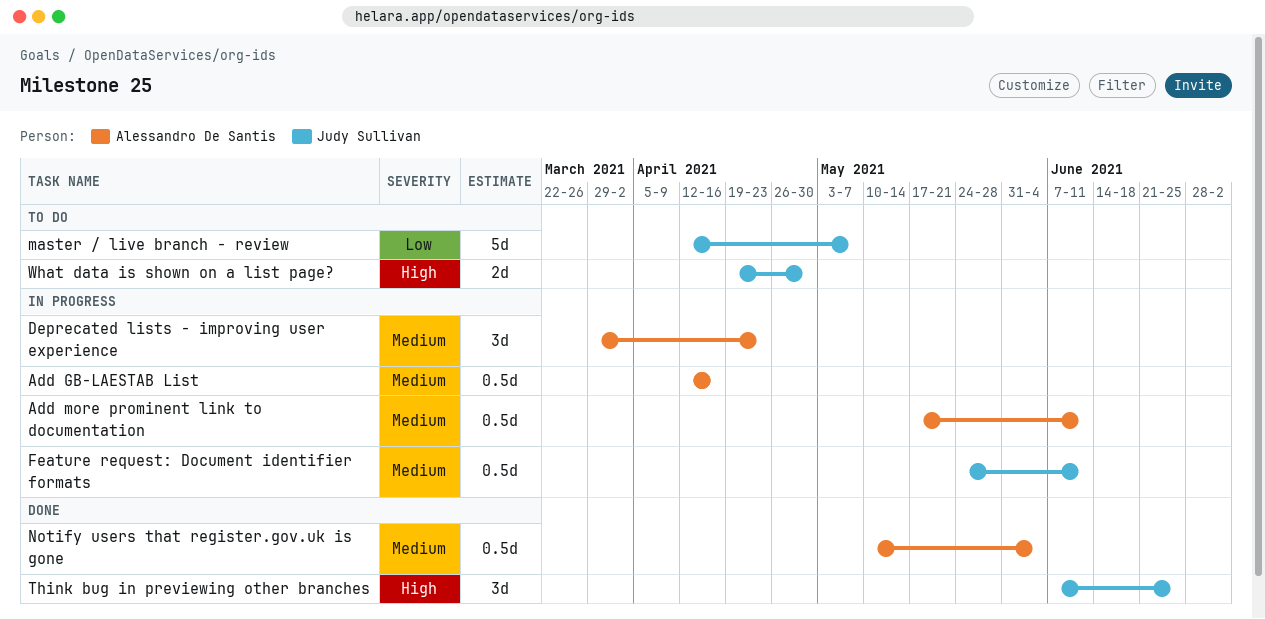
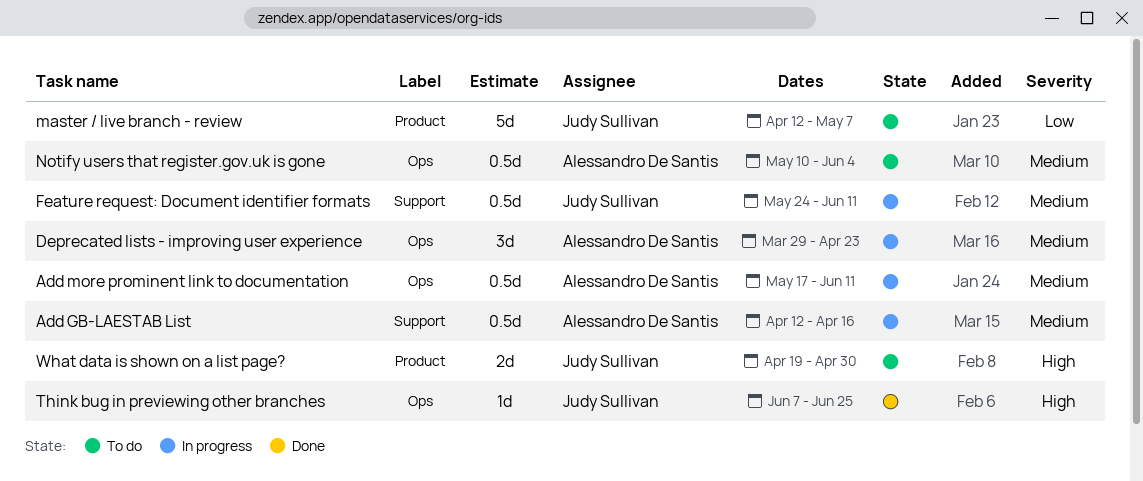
Notify users that register.gov.uk is gone, status: Done -> To do
Think bug in previewing other branches, estimate: 3d -> 1d

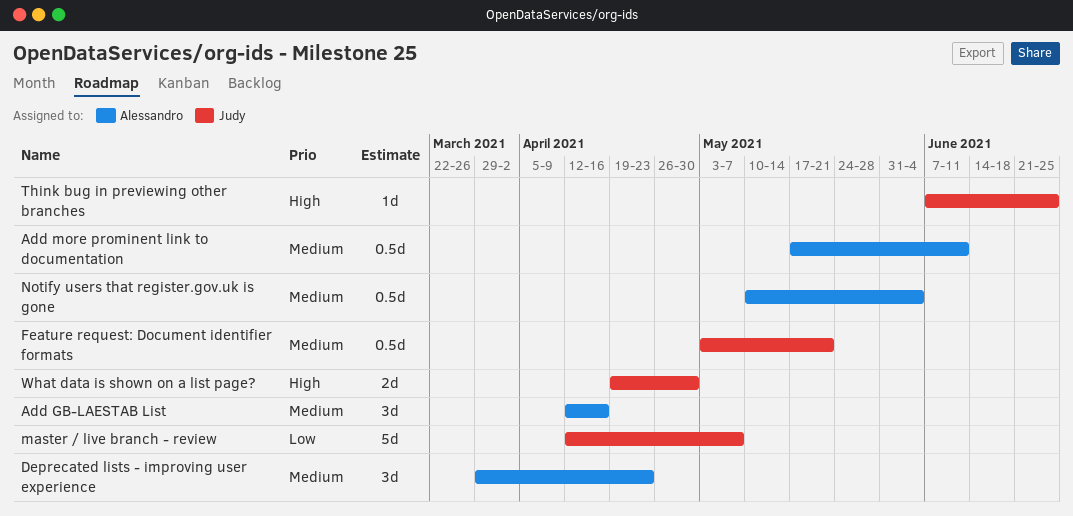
Add GB-LAESTAB List, estimate: 0.5d -> 3d
Feature request: Document identifier formats, start: May 24 -> May 3
Feature request: Document identifier formats, due: Jun 11 -> May 21

